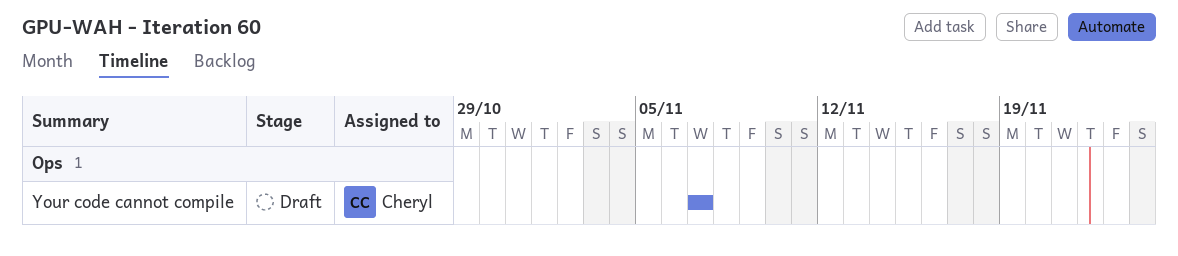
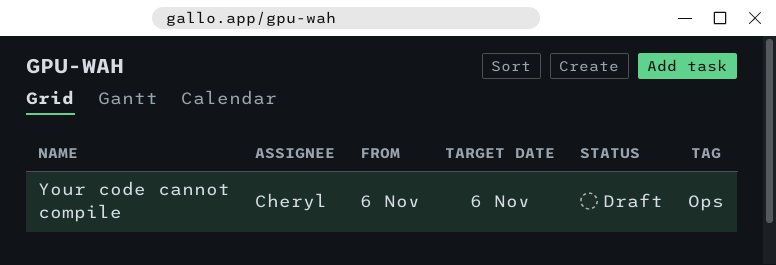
Your code cannot compile, start: Nov 7 -> Nov 6
Your code cannot compile, due: Nov 7 -> Nov 6

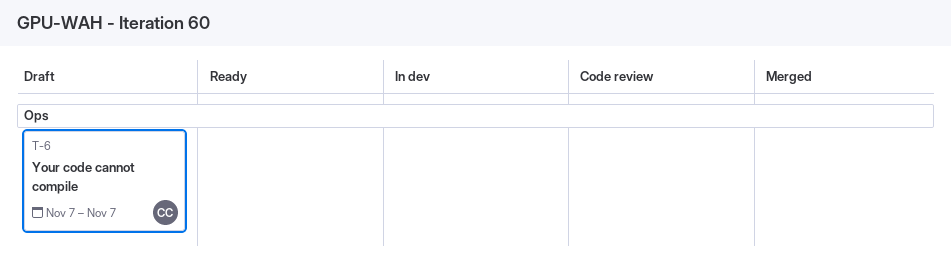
Your code cannot compile, start: Nov 6 -> Nov 7
Your code cannot compile, due: Nov 6 -> Nov 7

